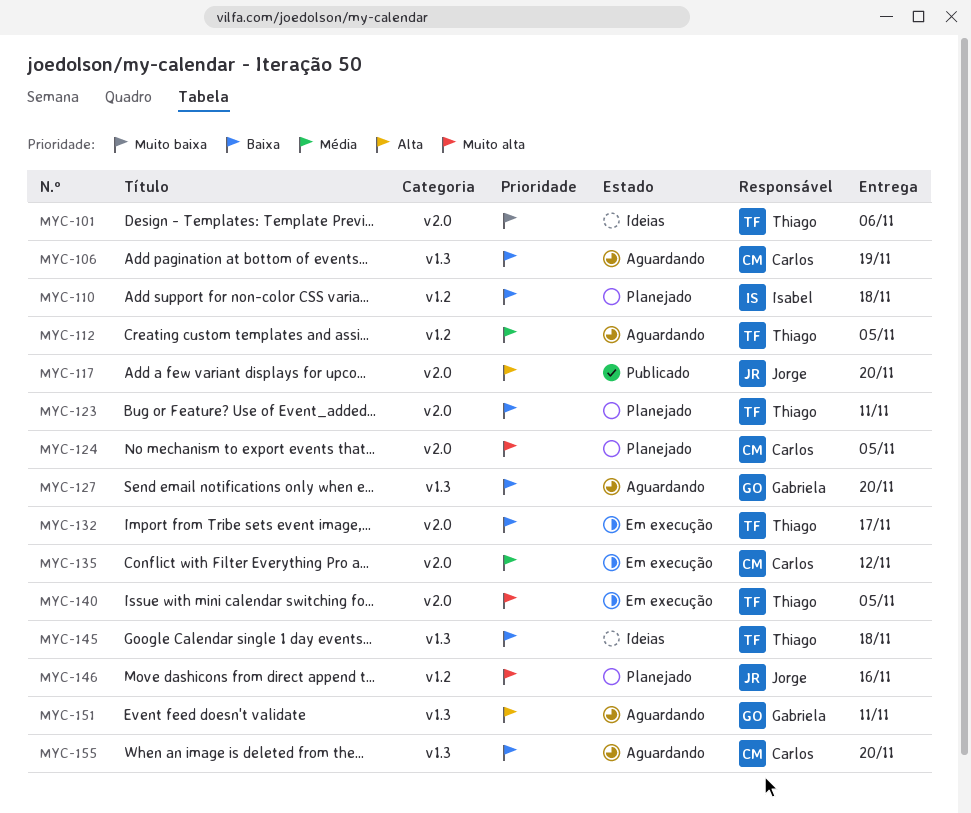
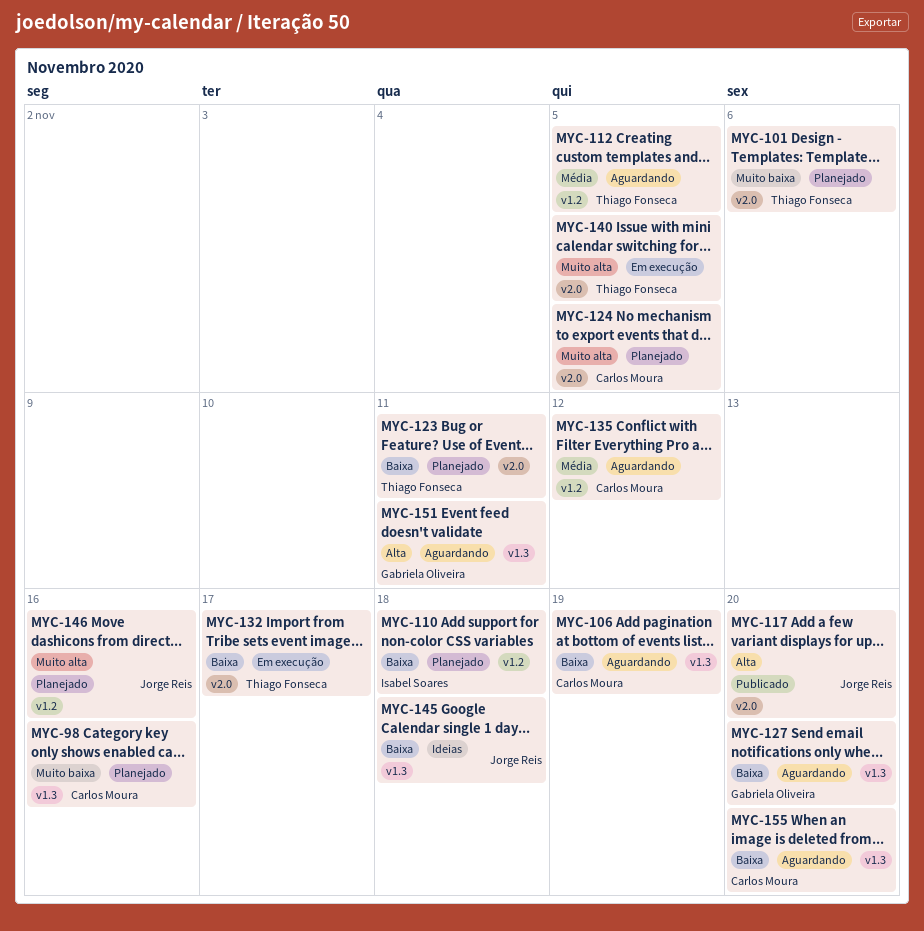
MYC-98: none -> present
MYC-101, status: Ideias -> Planejado
MYC-135, status: Em execução -> Aguardando
MYC-135, label: v2.0 -> v1.2
MYC-145, owner: Thiago Fonseca -> Jorge Reis

